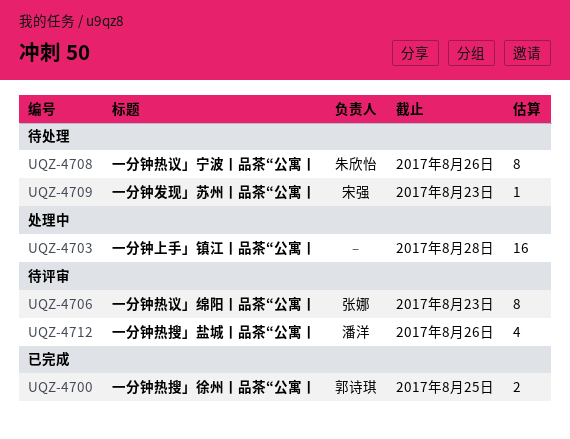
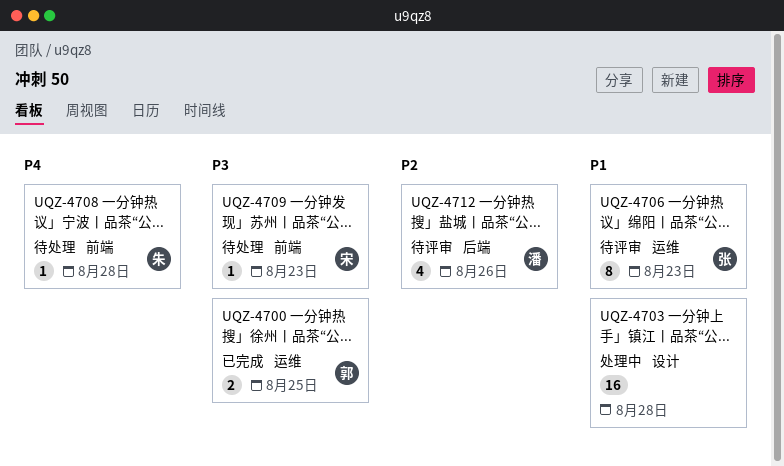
UQZ-4708, estimate: 8 -> 1
UQZ-4708, due: Aug 26 -> Aug 28

